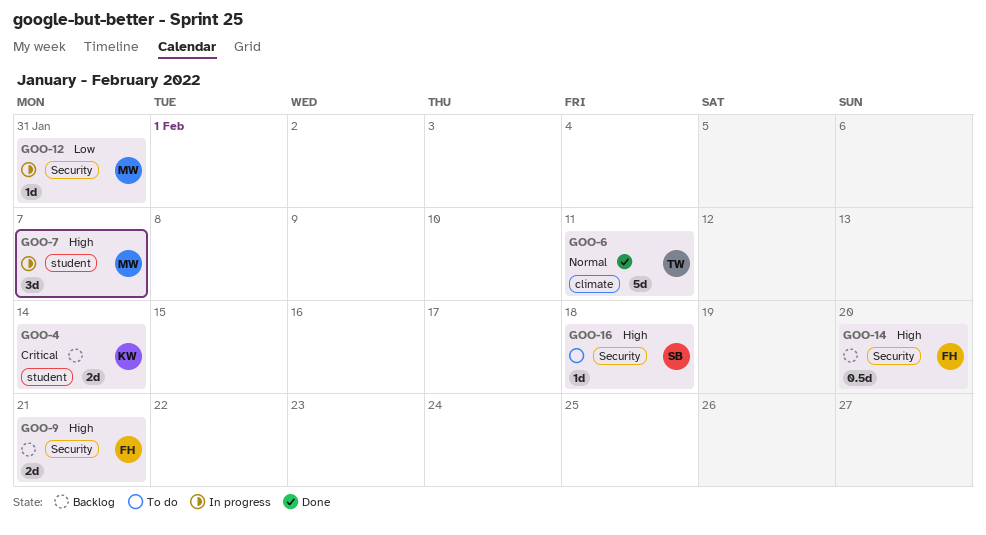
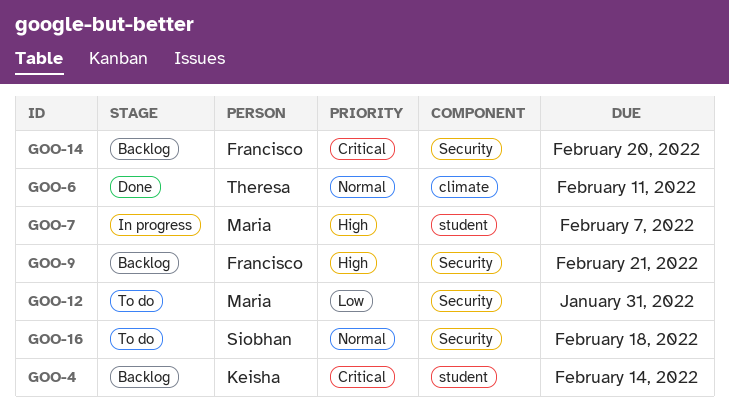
GOO-12, status: In progress -> To do
GOO-14, priority: High -> Critical
GOO-16, priority: High -> Normal

